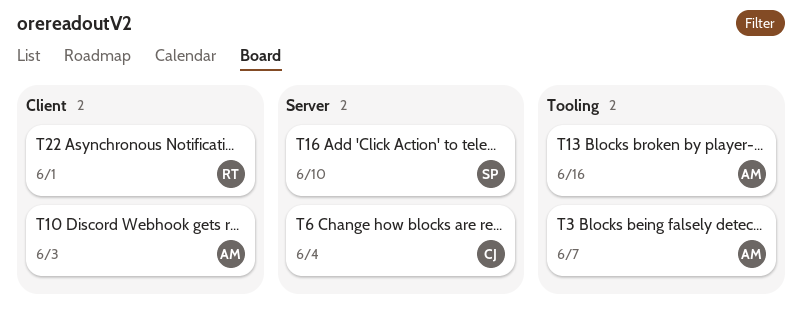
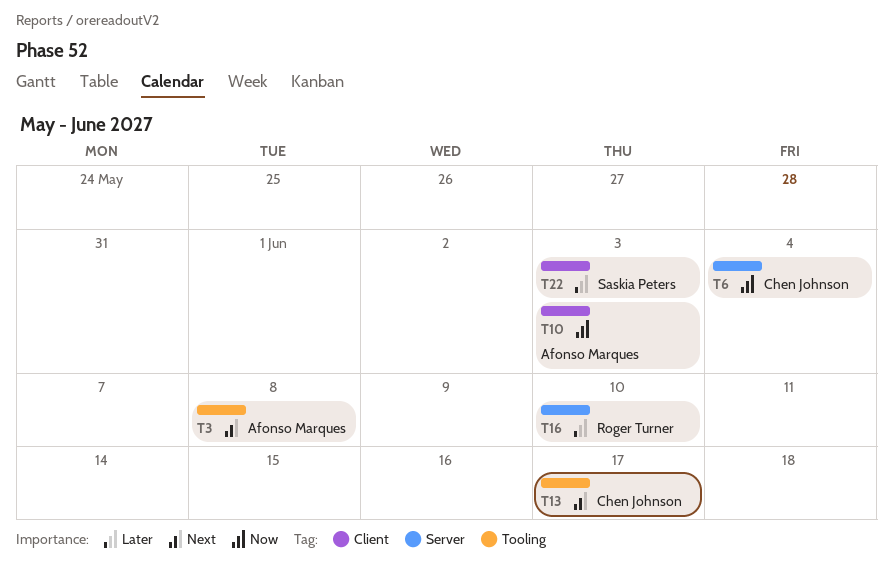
T3, due: Jun 7 -> Jun 8
T13, owner: Afonso Marques -> Chen Johnson
T13, due: Jun 16 -> Jun 17
T16, owner: Saskia Peters -> Roger Turner
T22, owner: Roger Turner -> Saskia Peters
T22, due: Jun 1 -> Jun 3

